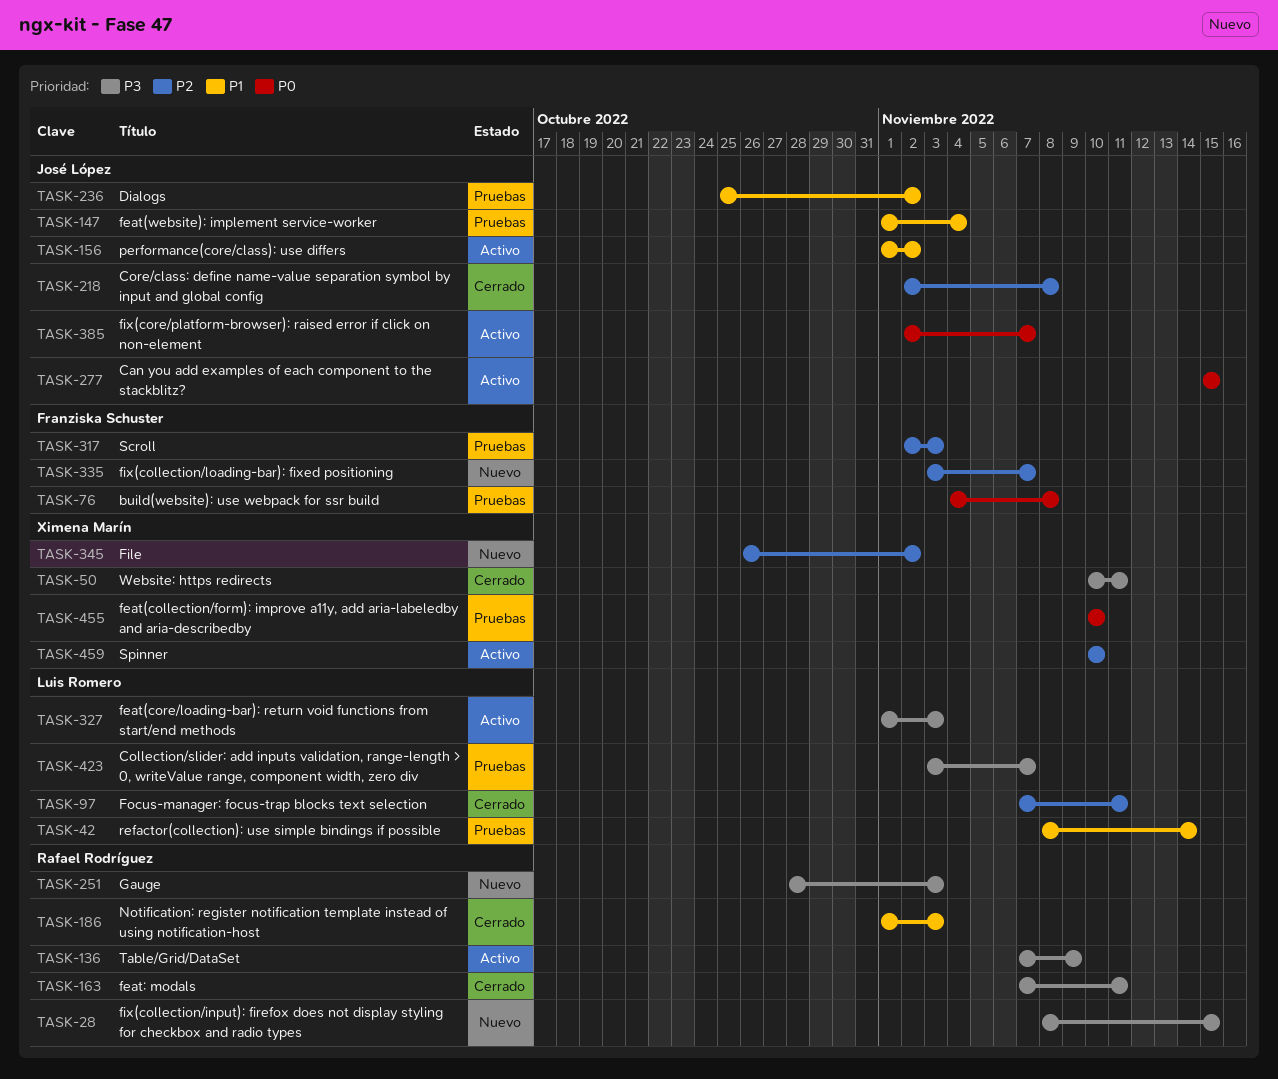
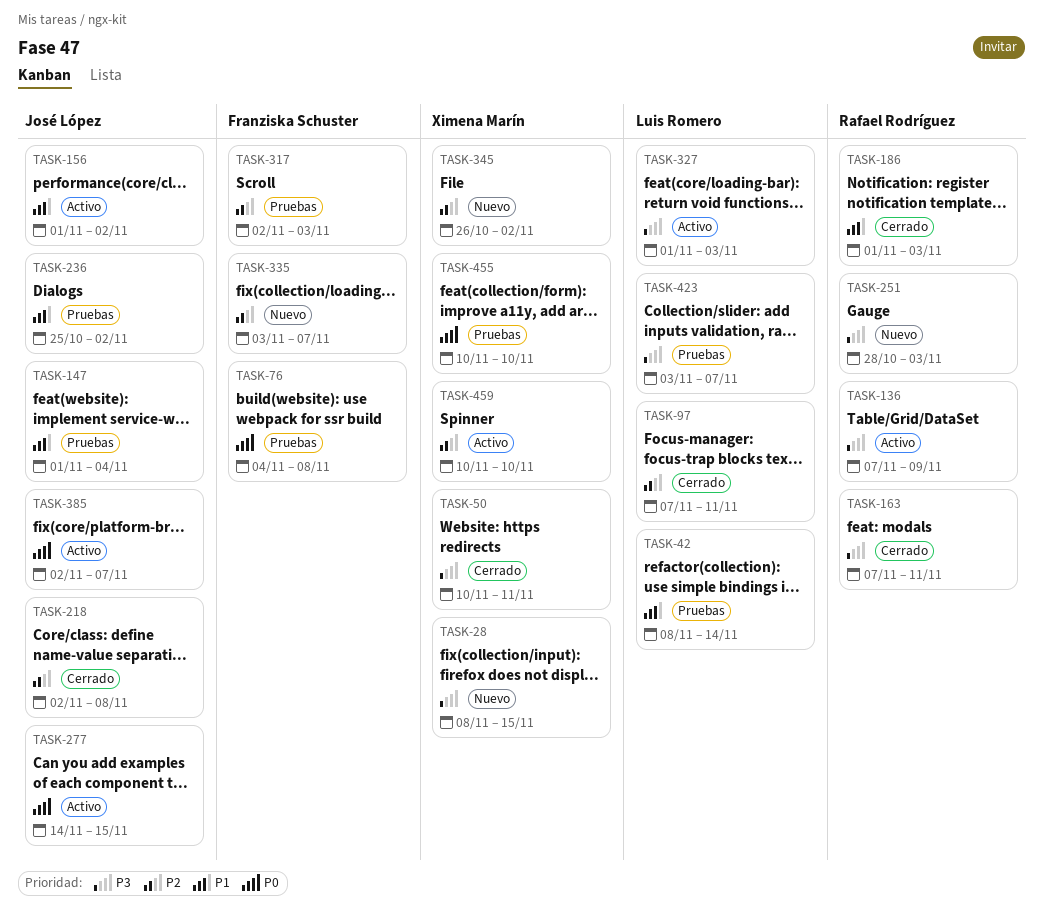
TASK-28, owner: Rafael Rodríguez -> Ximena Marín
TASK-277, start: Nov 15 -> Nov 14

